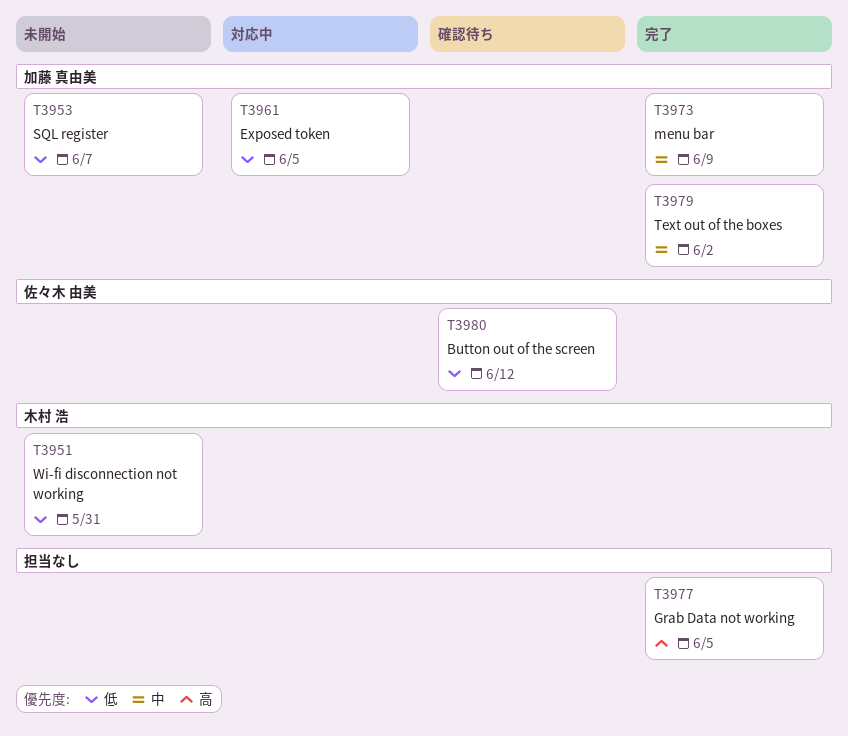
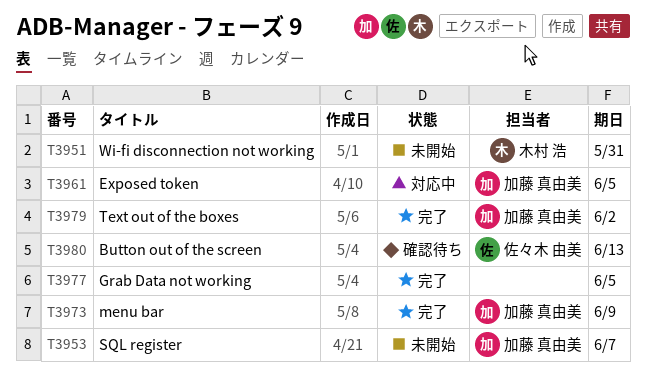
T3980, due: Jun 12 -> Jun 13

